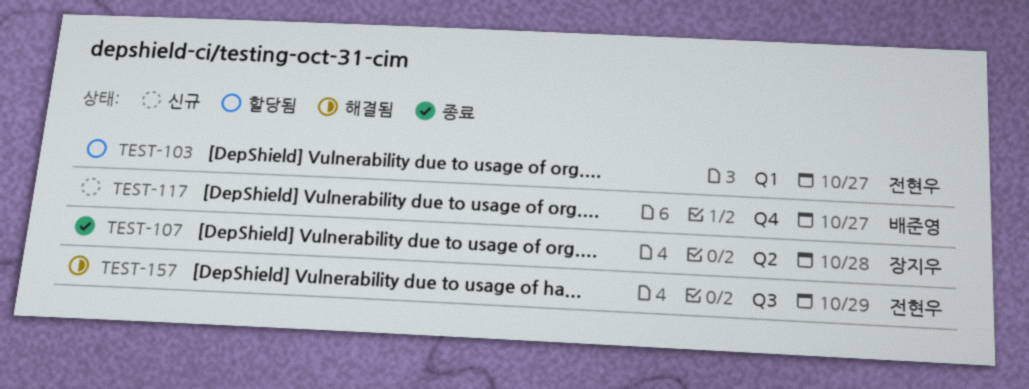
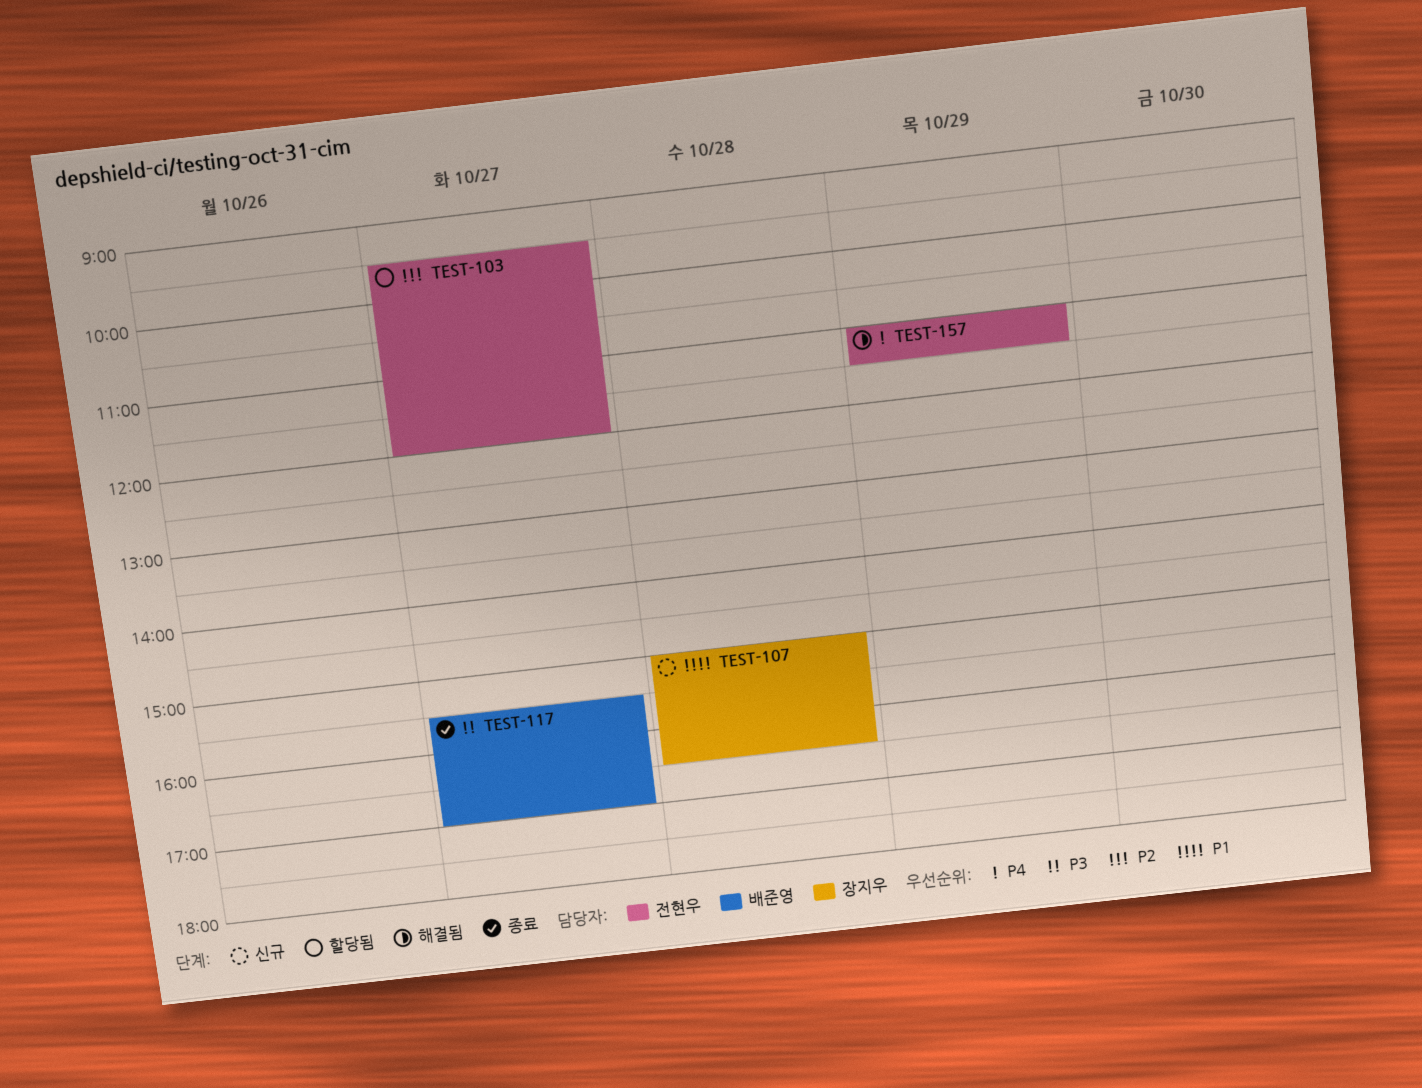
TEST-107, status: 종료 -> 신규
TEST-117, status: 신규 -> 종료

